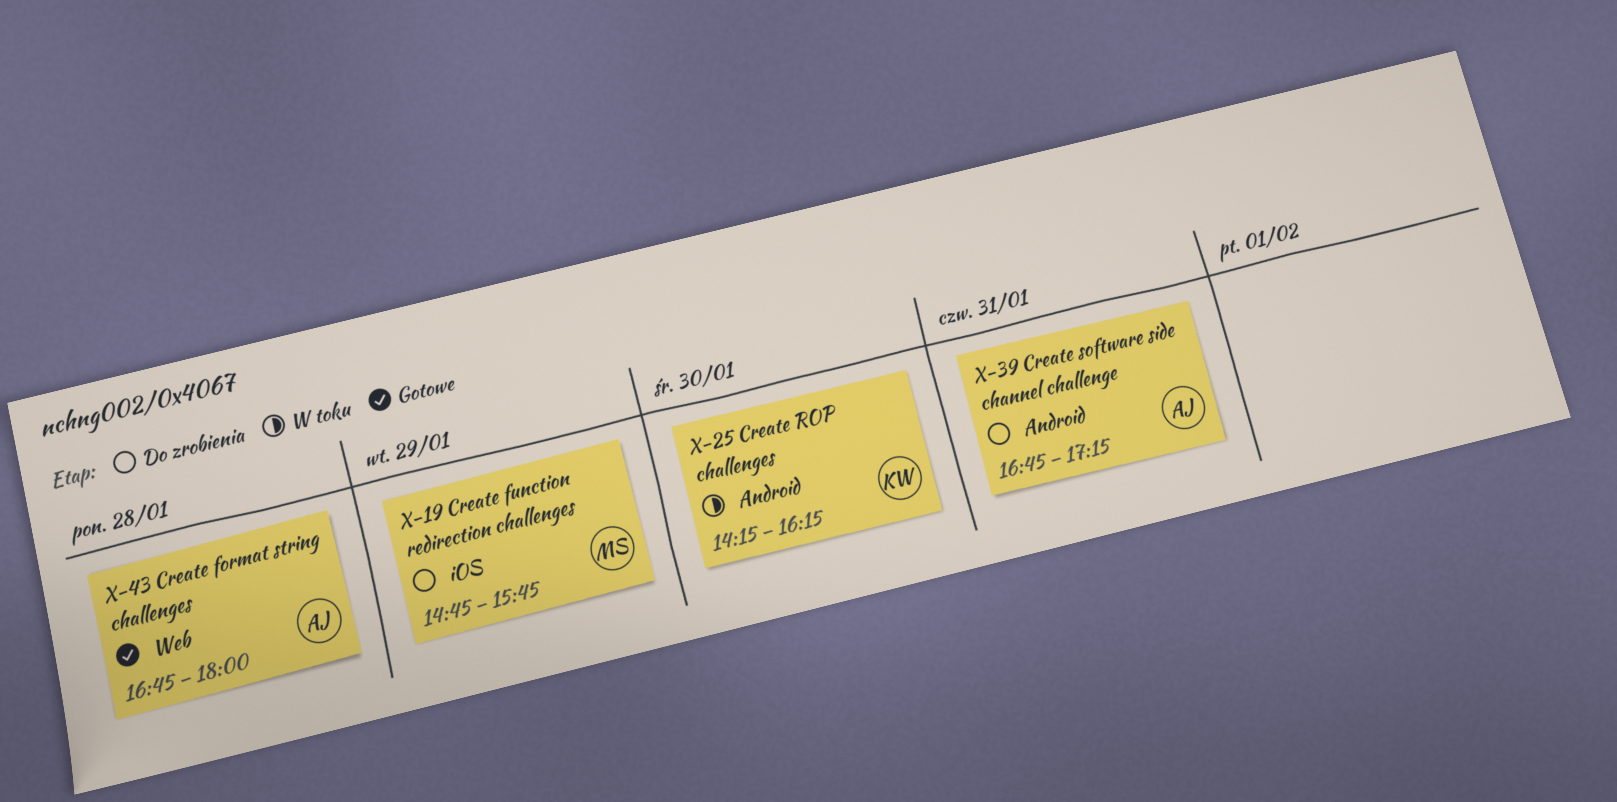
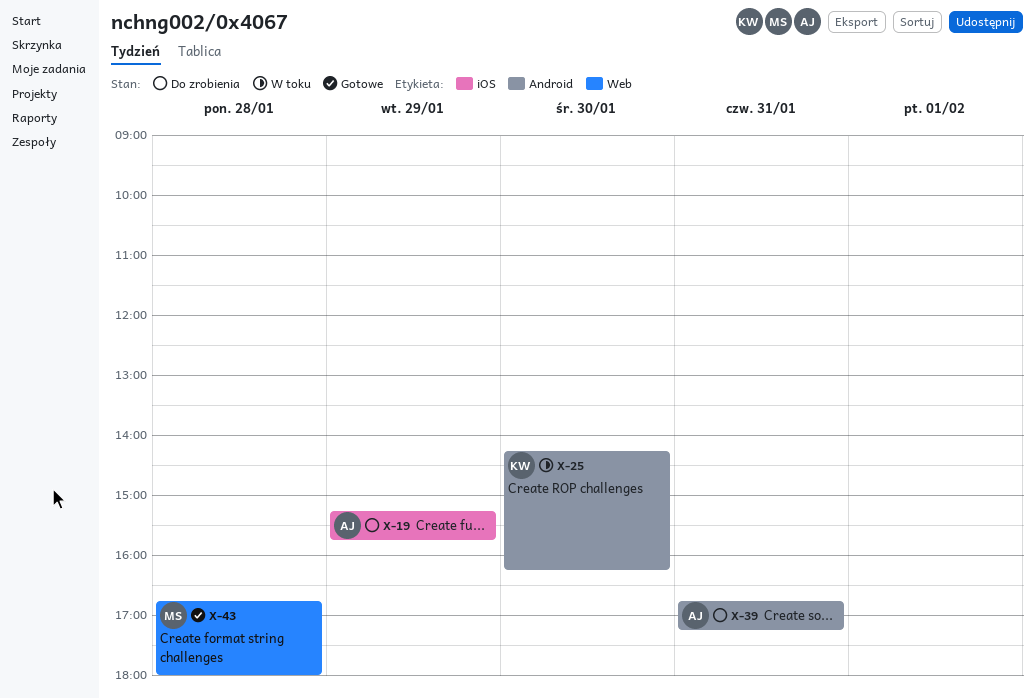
X-19, owner: MS -> AJ
X-19, begins: 14:45 -> 15:15
X-43, owner: AJ -> MS

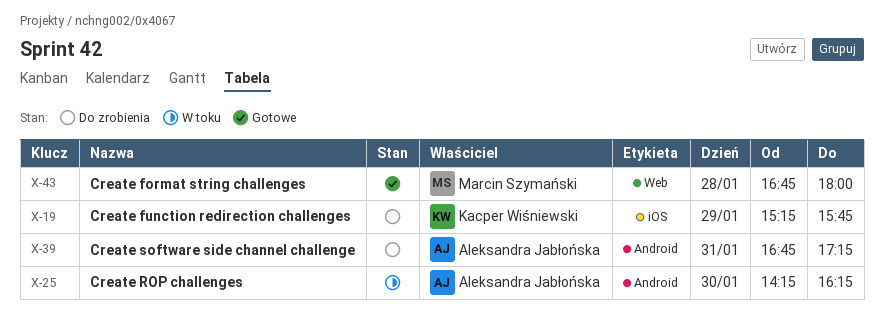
X-19, owner: Aleksandra Jabłońska -> Kacper Wiśniewski
X-25, owner: Kacper Wiśniewski -> Aleksandra Jabłońska

